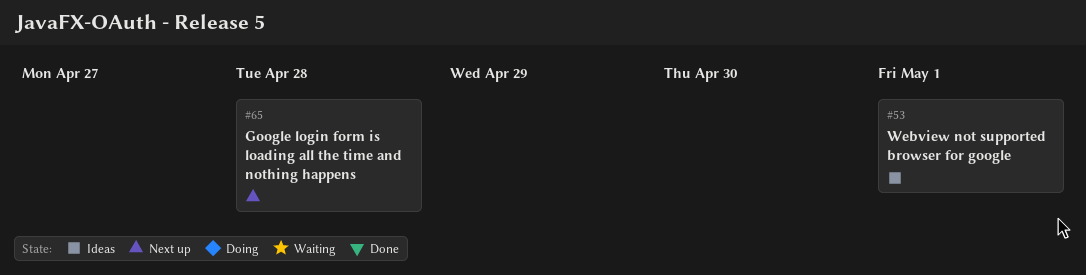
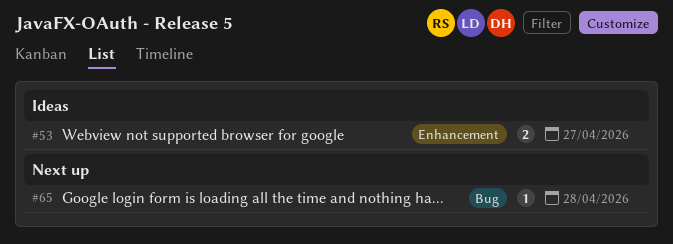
#53, due: May 1 -> Apr 27

